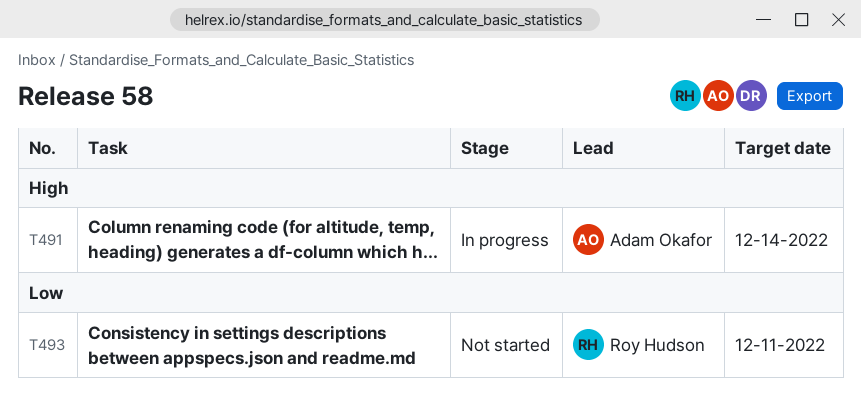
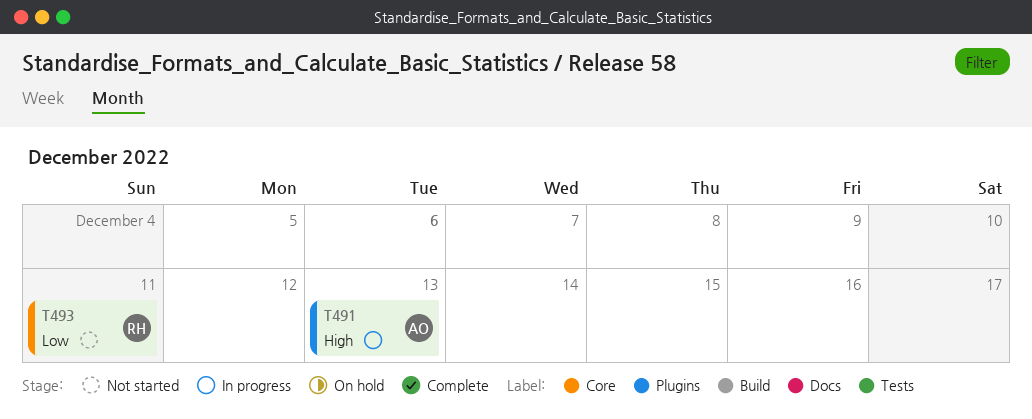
T491, due: Dec 14 -> Dec 13

